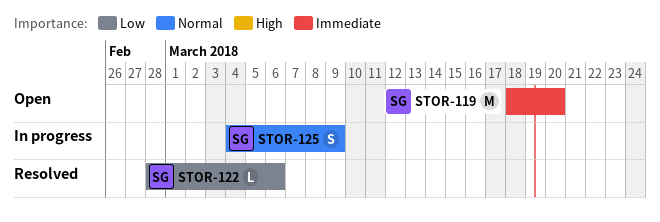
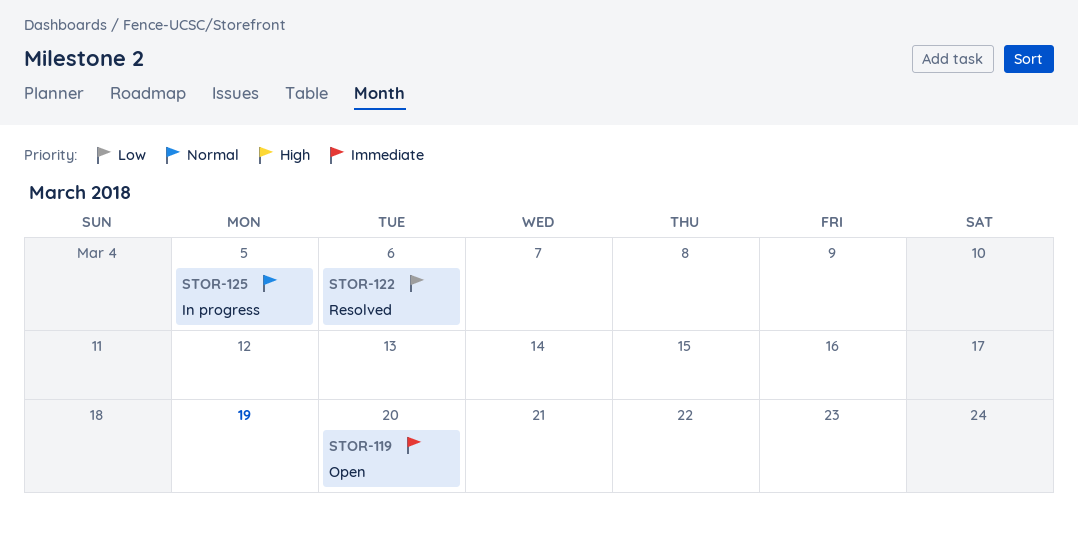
STOR-125, due: Mar 9 -> Mar 5

